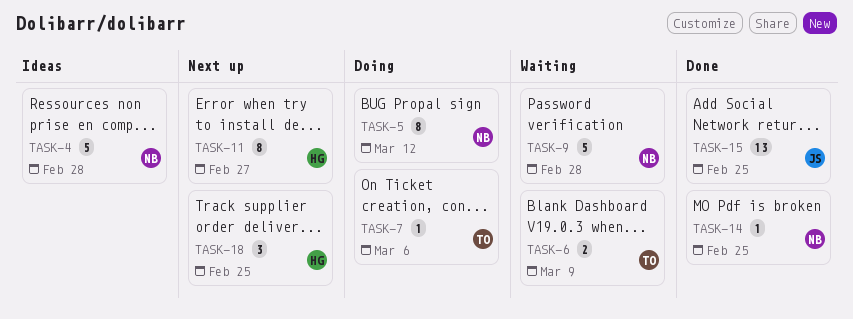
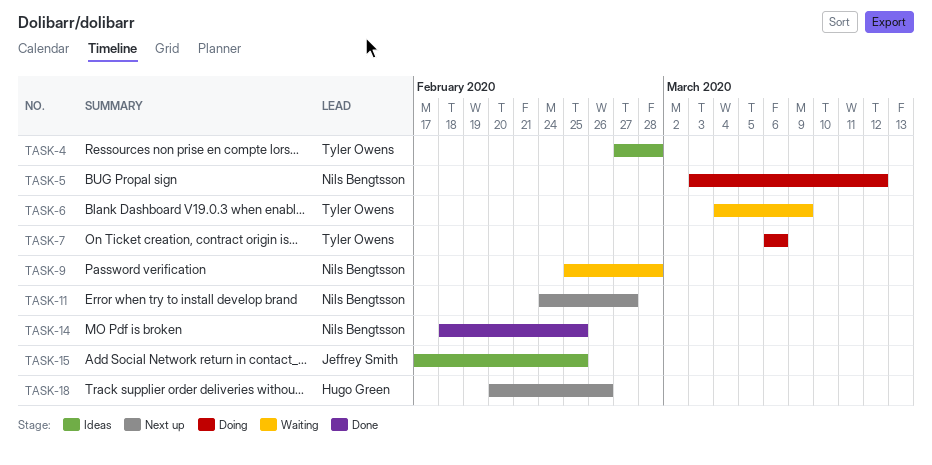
TASK-4, owner: Nils Bengtsson -> Tyler Owens
TASK-11, owner: Hugo Green -> Nils Bengtsson
TASK-15, status: Done -> Ideas
TASK-18, due: Feb 25 -> Feb 26

